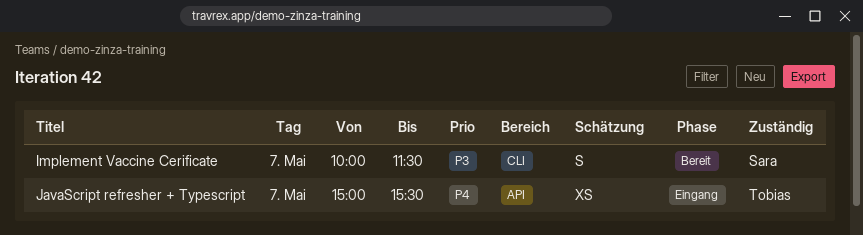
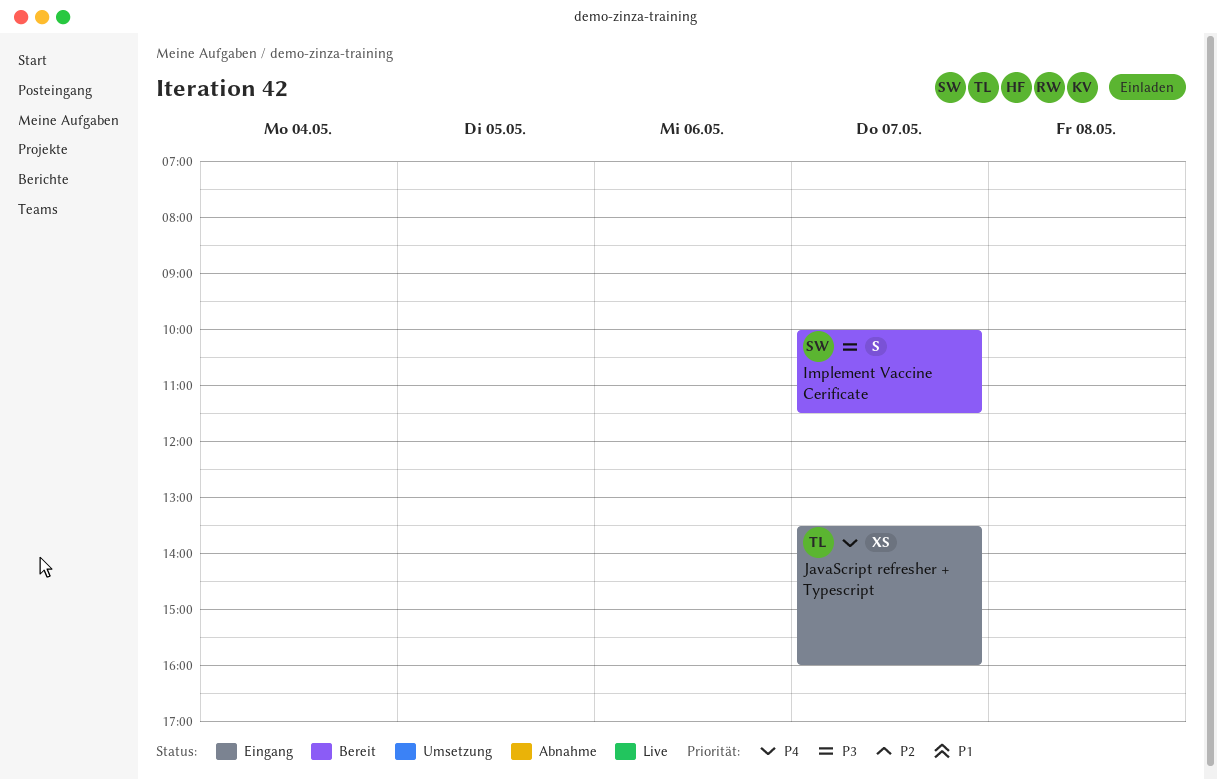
JavaScript refresher + Typescript, begins: 15:00 -> 13:30
JavaScript refresher + Typescript, ends: 15:30 -> 16:00

